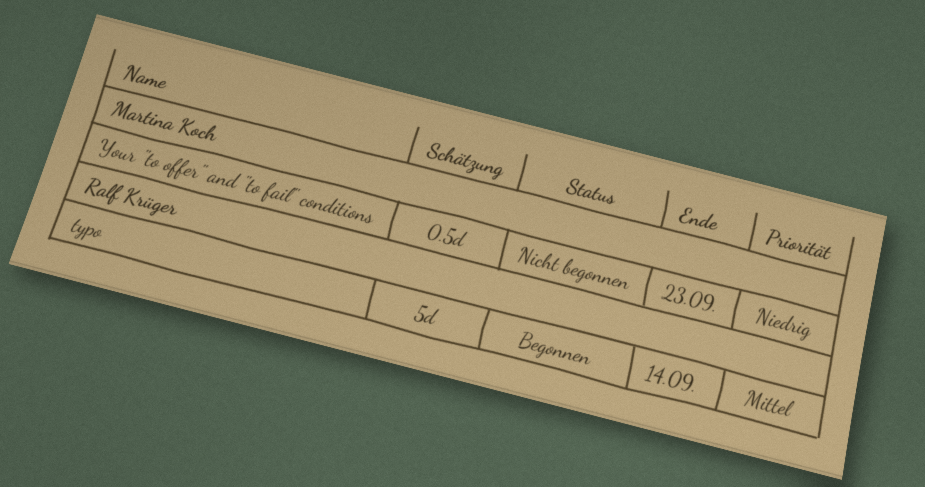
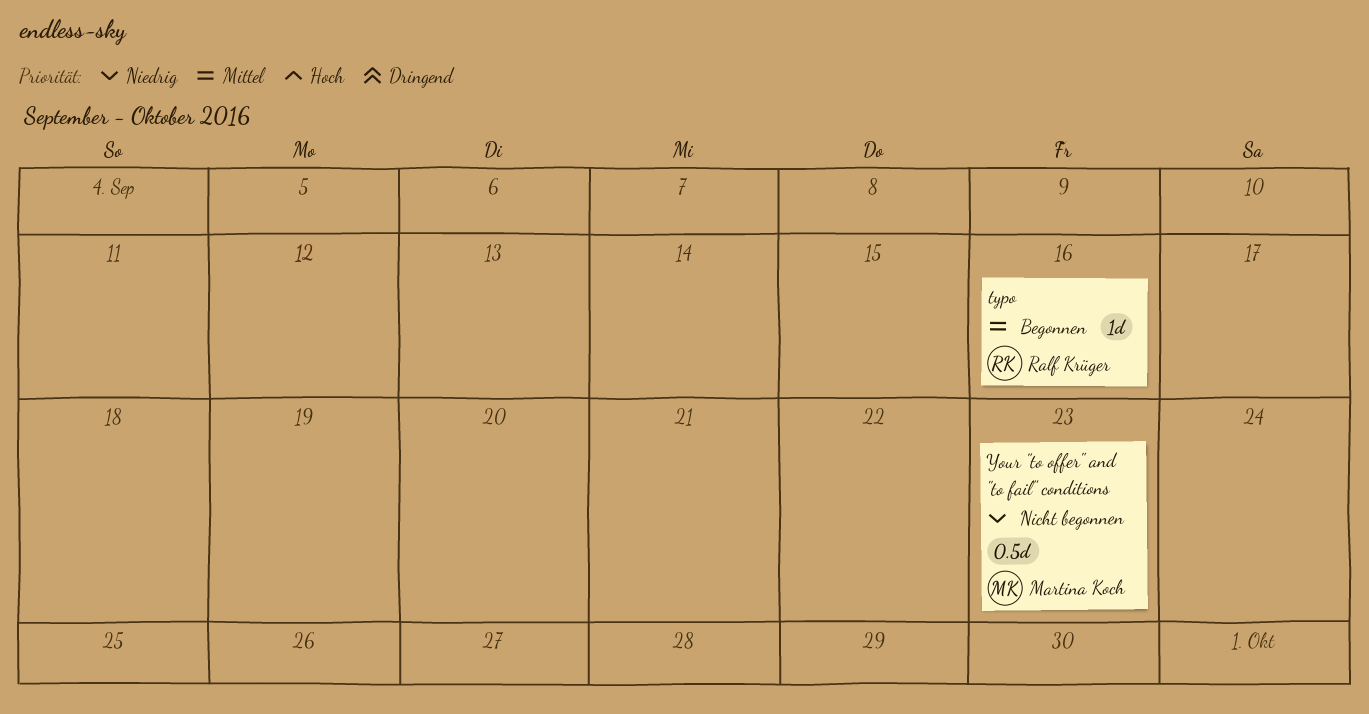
typo, estimate: 5d -> 1d
typo, due: Sep 14 -> Sep 16

